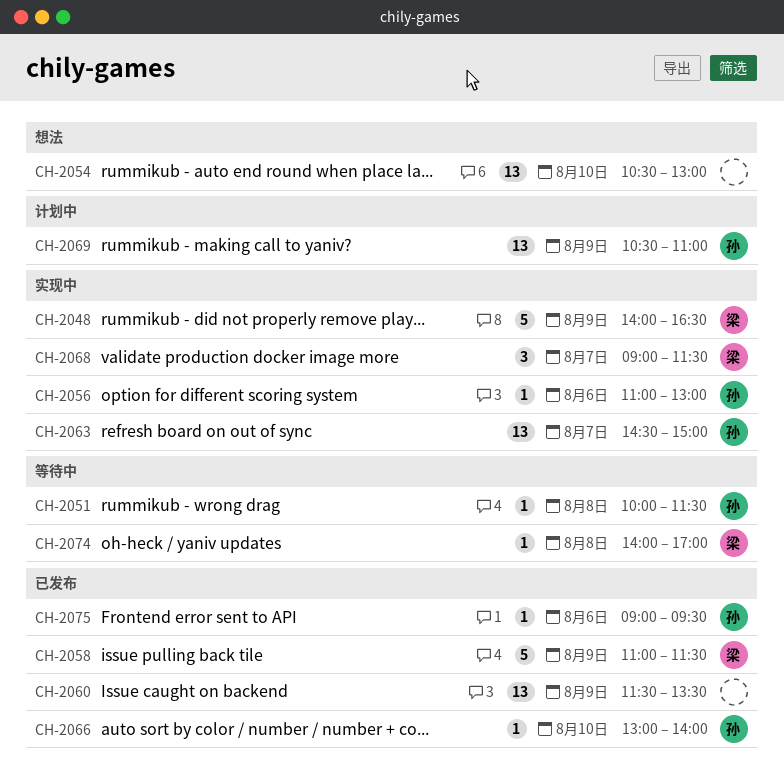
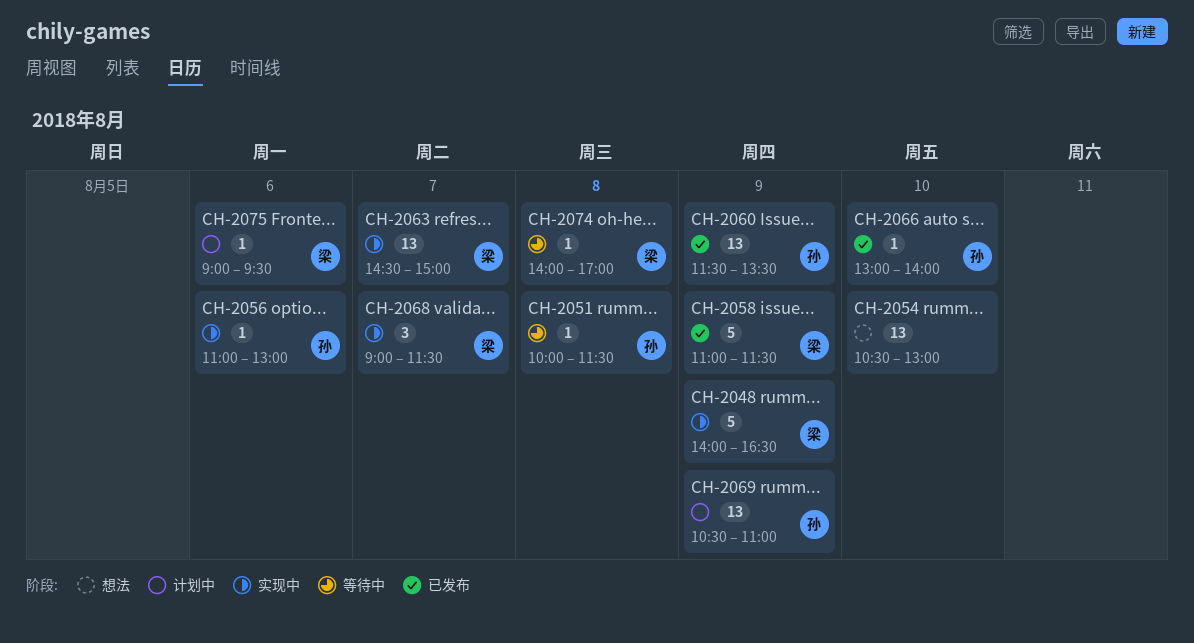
CH-2060, owner: none -> 孙
CH-2063, owner: 孙 -> 梁
CH-2075, status: 已发布 -> 计划中
CH-2075, owner: 孙 -> 梁

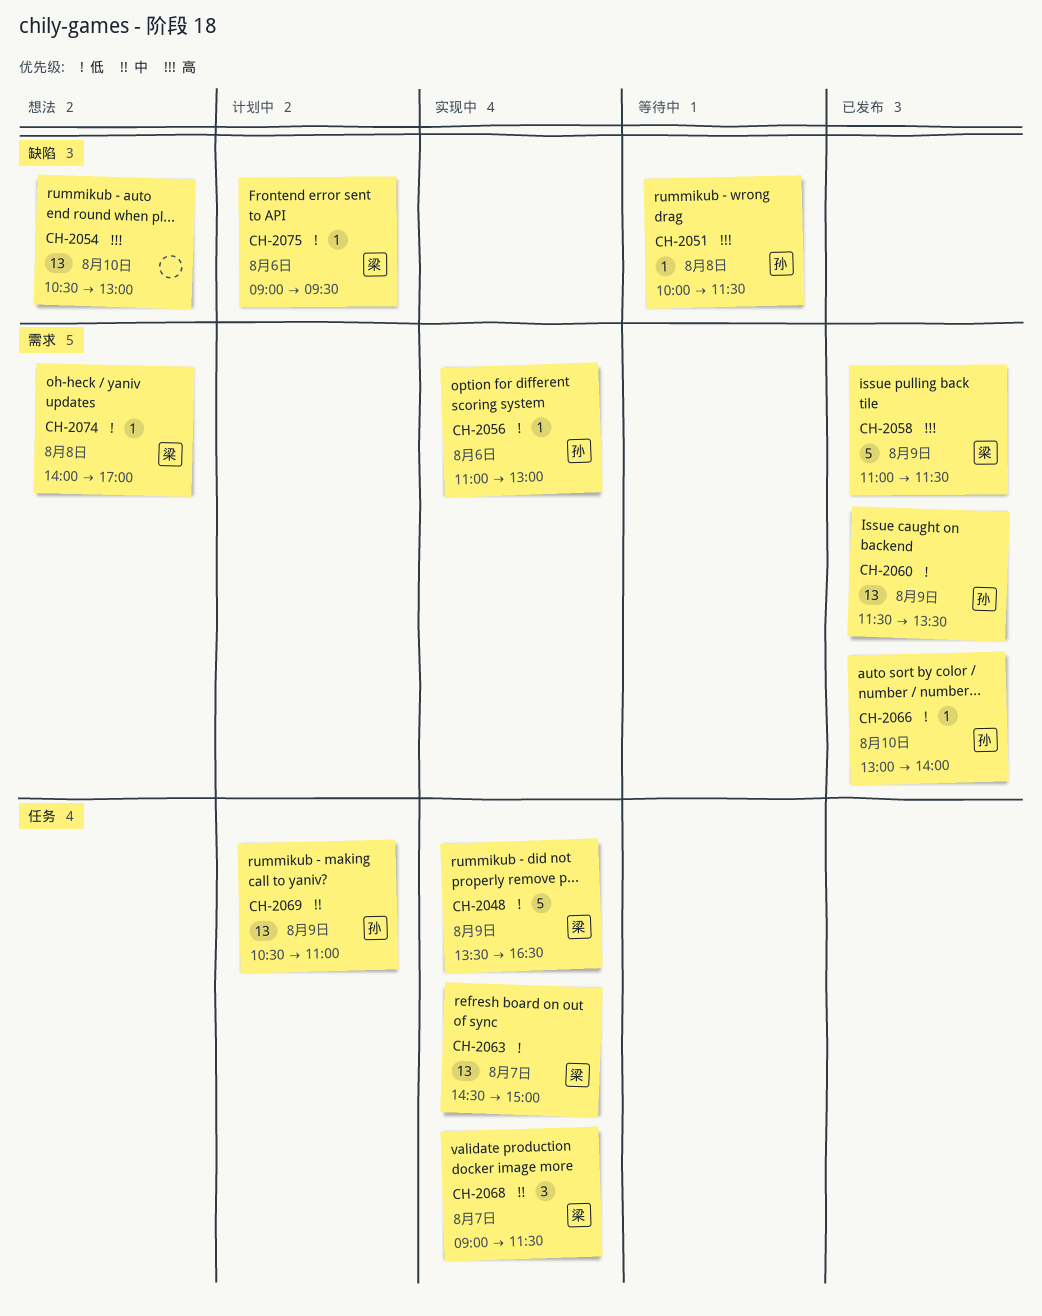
CH-2048, begins: 14:00 -> 13:30
CH-2074, status: 等待中 -> 想法

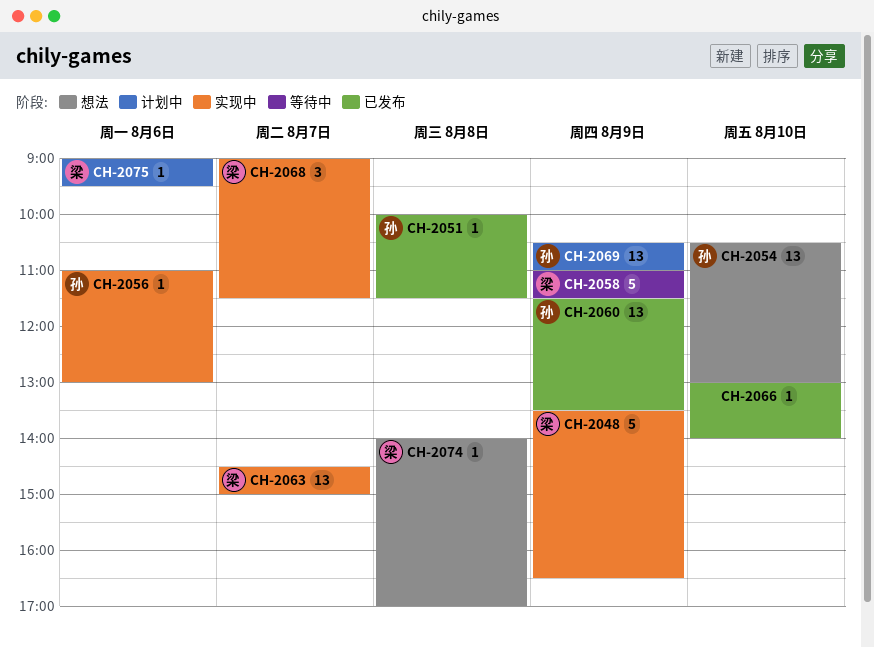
CH-2051, status: 等待中 -> 已发布
CH-2054, owner: none -> 孙
CH-2058, status: 已发布 -> 等待中
CH-2066, owner: 孙 -> none

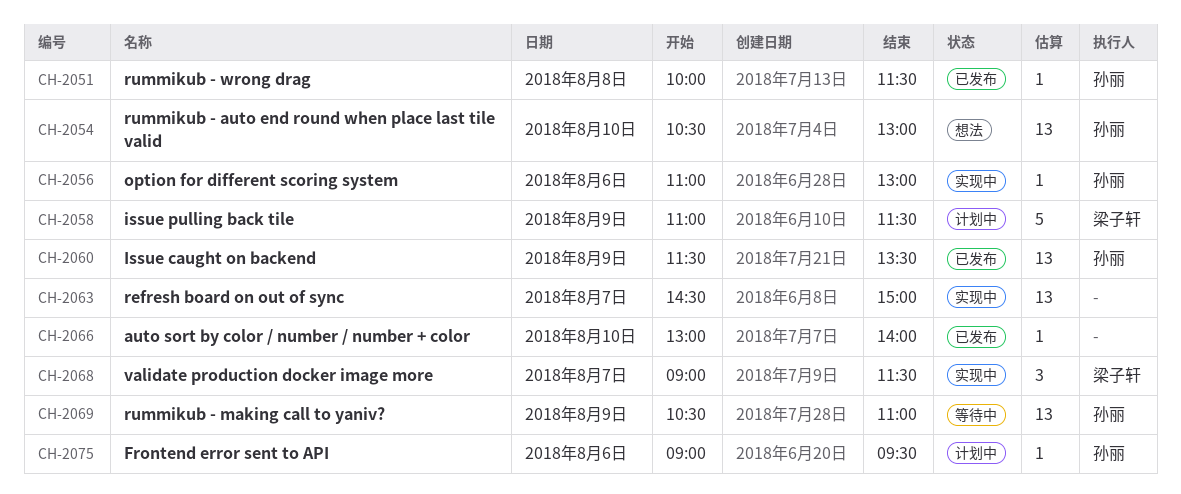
CH-2048: present -> none
CH-2058, status: 等待中 -> 计划中
CH-2063, owner: 梁子轩 -> none
CH-2069, status: 计划中 -> 等待中
CH-2074: present -> none
CH-2075, owner: 梁子轩 -> 孙丽

